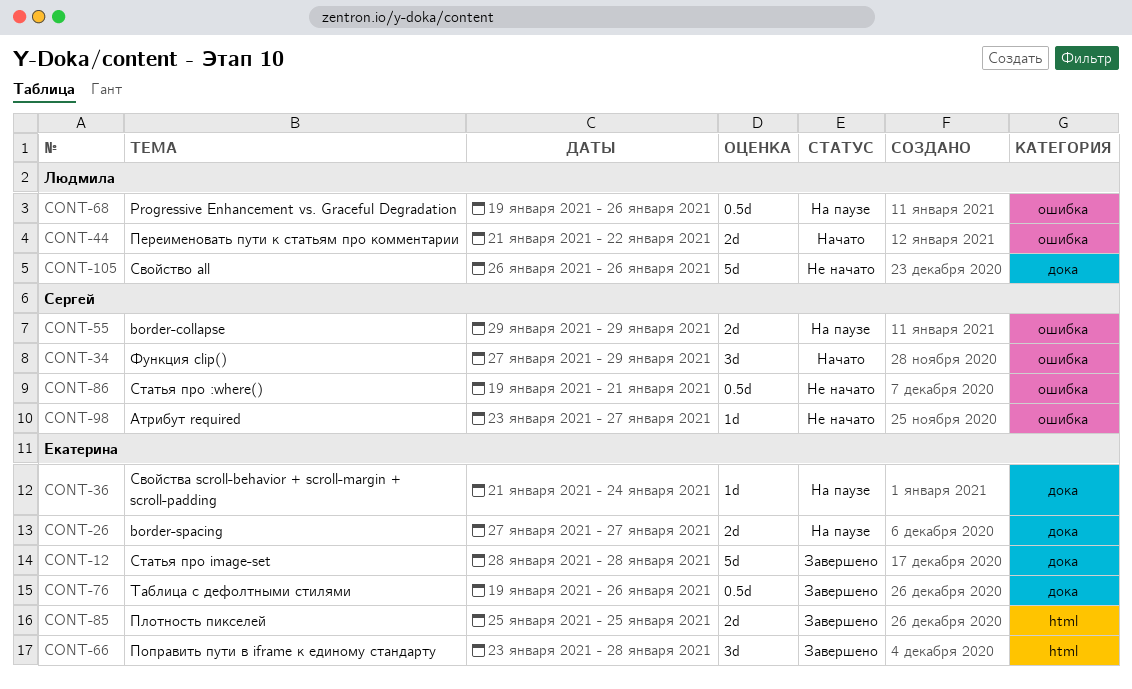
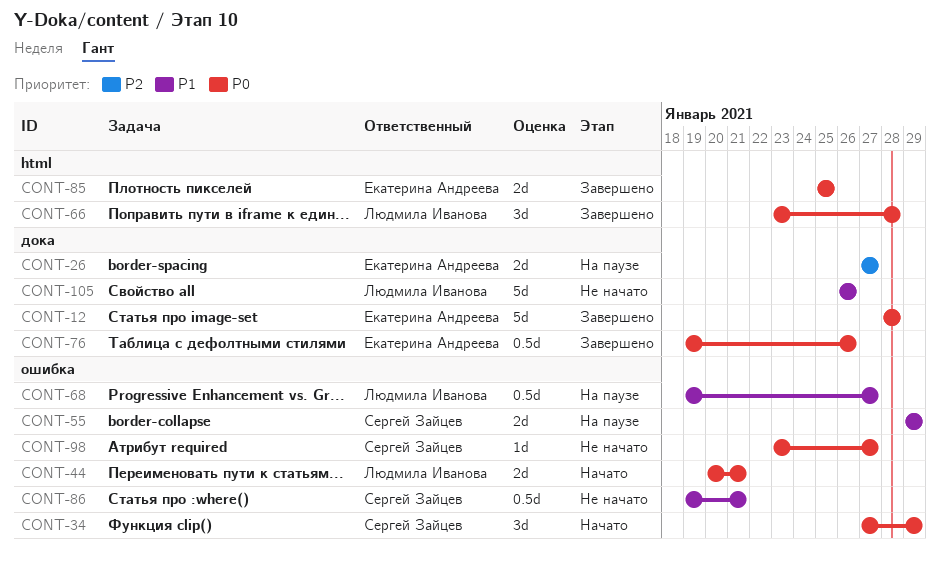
CONT-36: present -> none
CONT-44, start: Jan 21 -> Jan 20
CONT-44, due: Jan 22 -> Jan 21
CONT-66, owner: Екатерина Андреева -> Людмила Иванова
CONT-68, due: Jan 26 -> Jan 27

